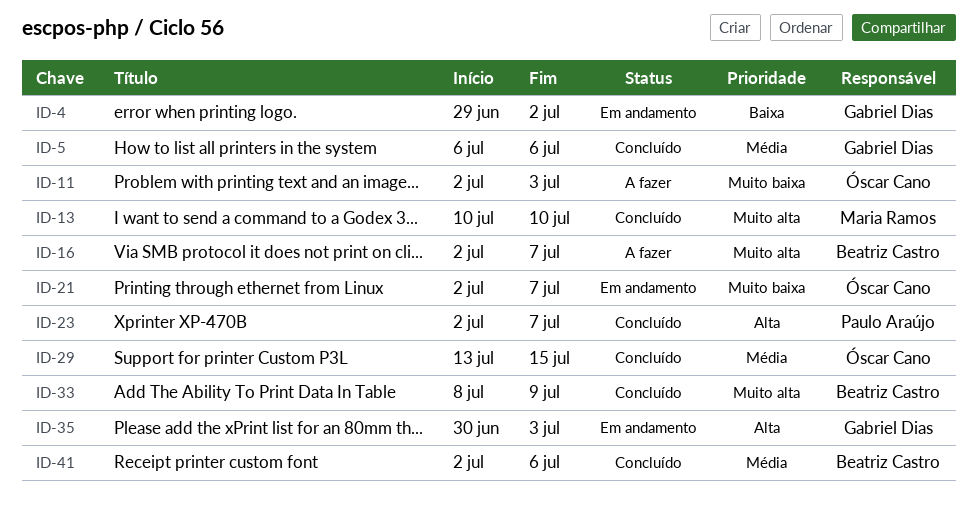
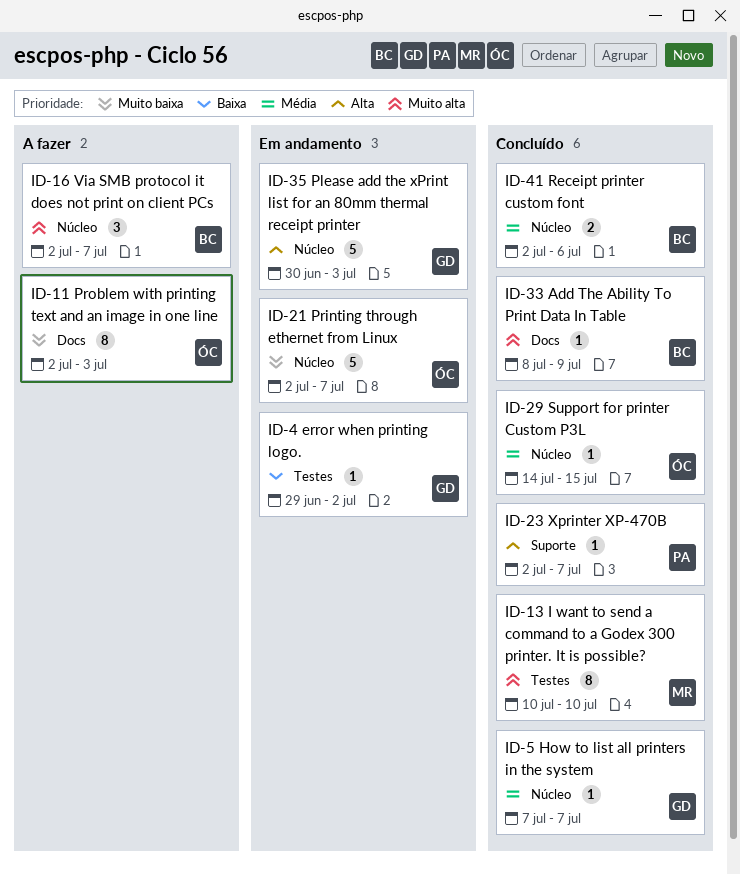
ID-5, start: Jul 6 -> Jul 7
ID-5, due: Jul 6 -> Jul 7
ID-29, start: Jul 13 -> Jul 14

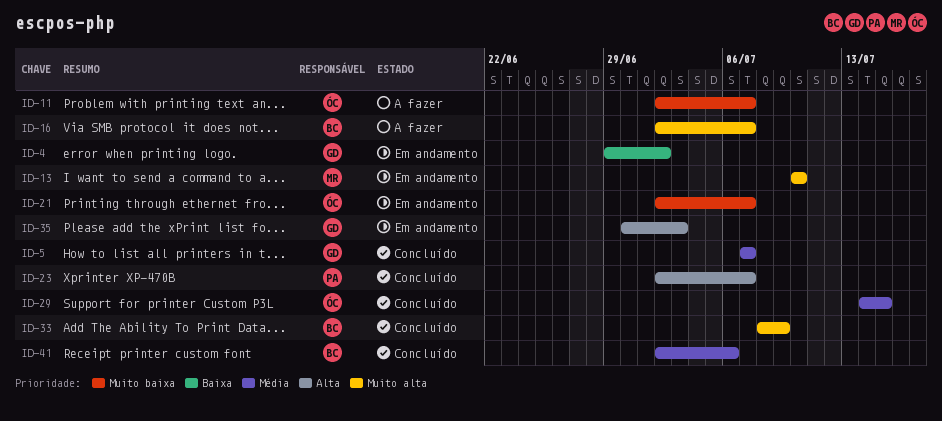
ID-11, due: Jul 3 -> Jul 7
ID-13, status: Concluído -> Em andamento

